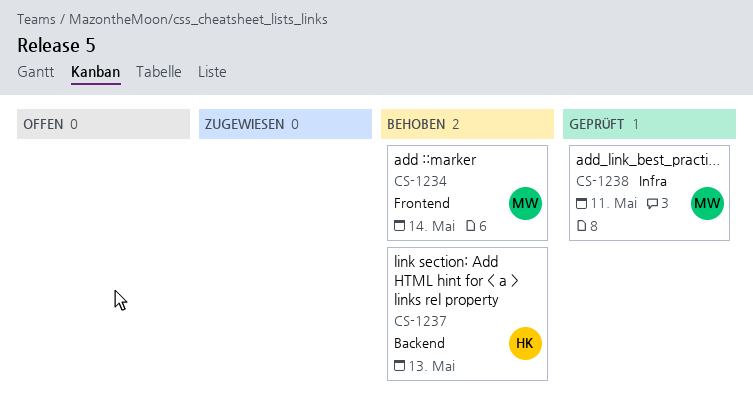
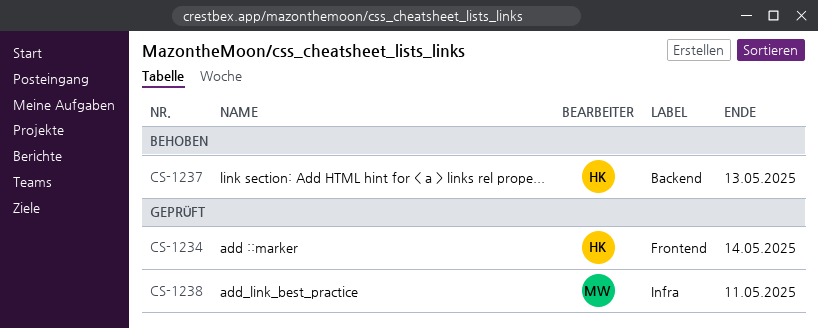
CS-1234, status: Behoben -> Geprüft
CS-1234, owner: MW -> HK

